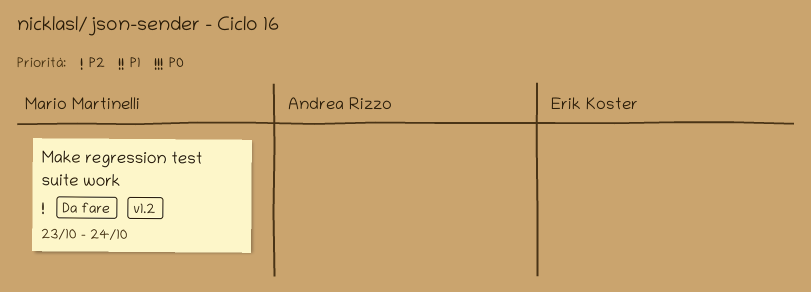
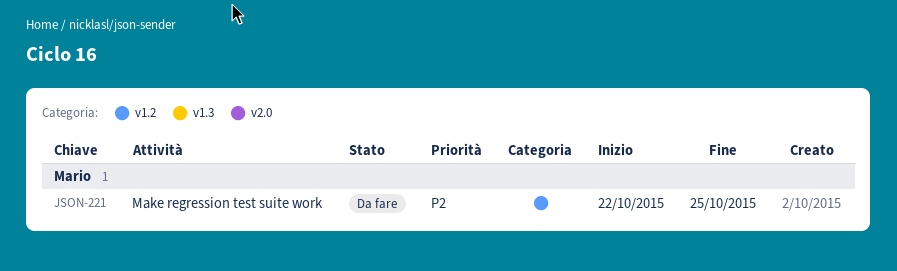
Make regression test suite work, start: Oct 23 -> Oct 22
Make regression test suite work, due: Oct 24 -> Oct 25

